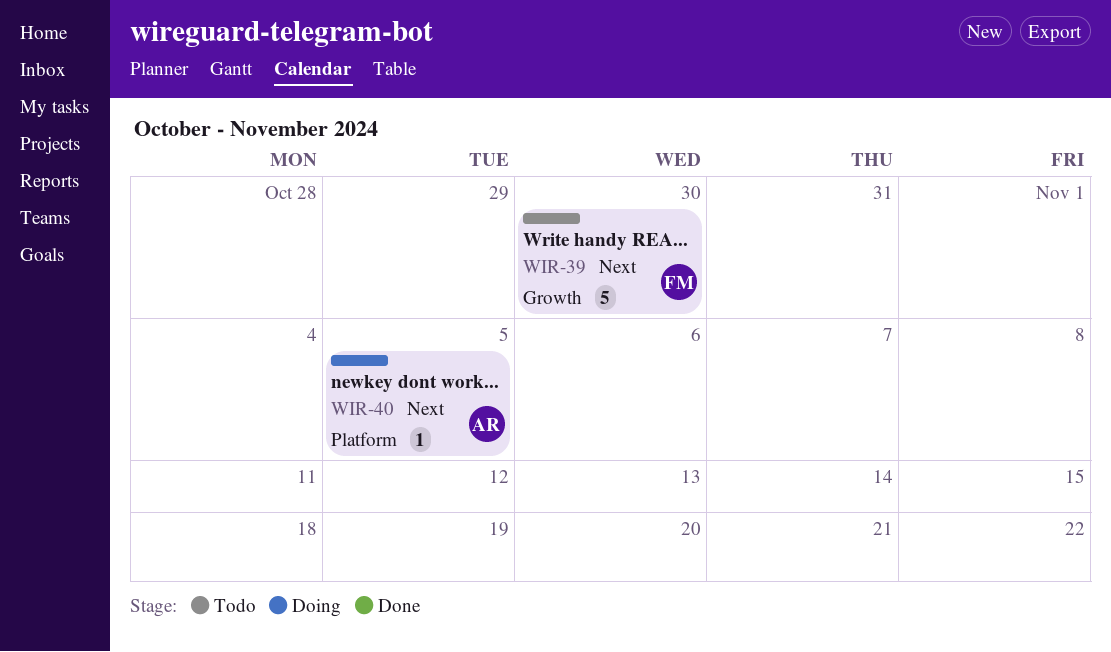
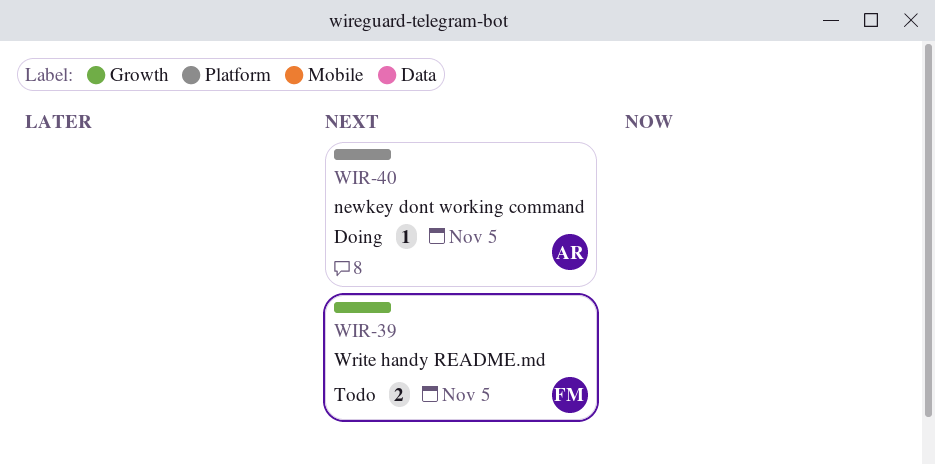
WIR-39, estimate: 5 -> 2
WIR-39, due: Oct 30 -> Nov 5

